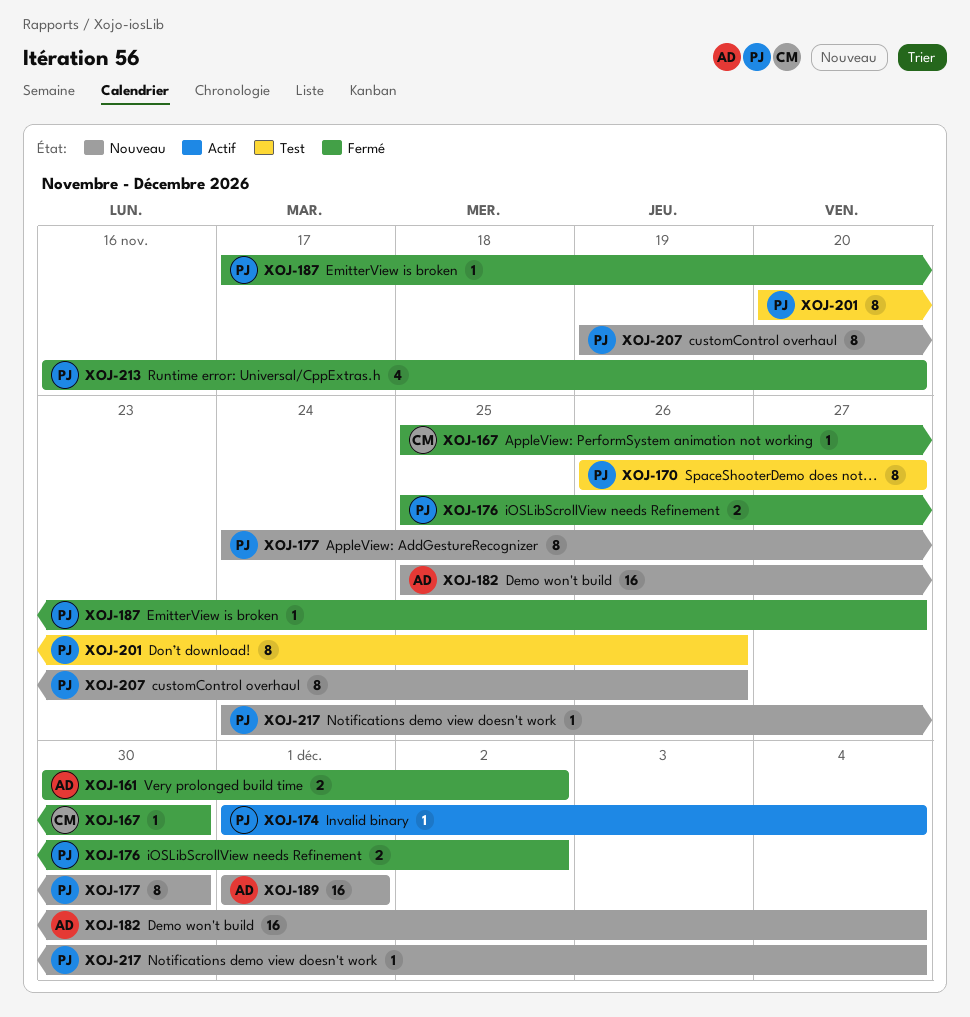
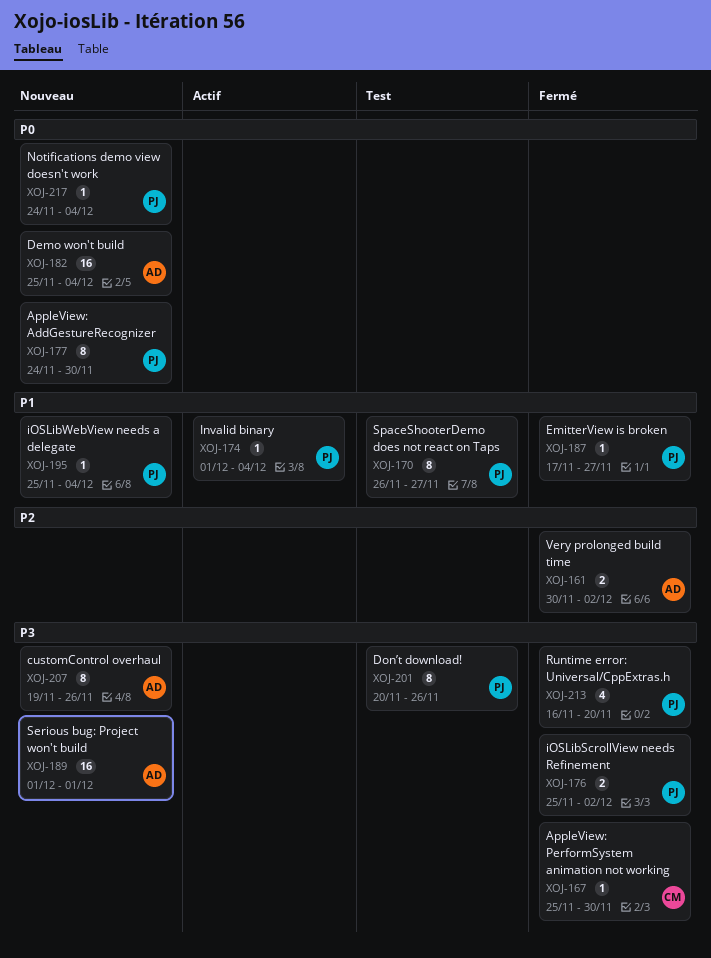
XOJ-195: none -> present
XOJ-207, owner: PJ -> AD

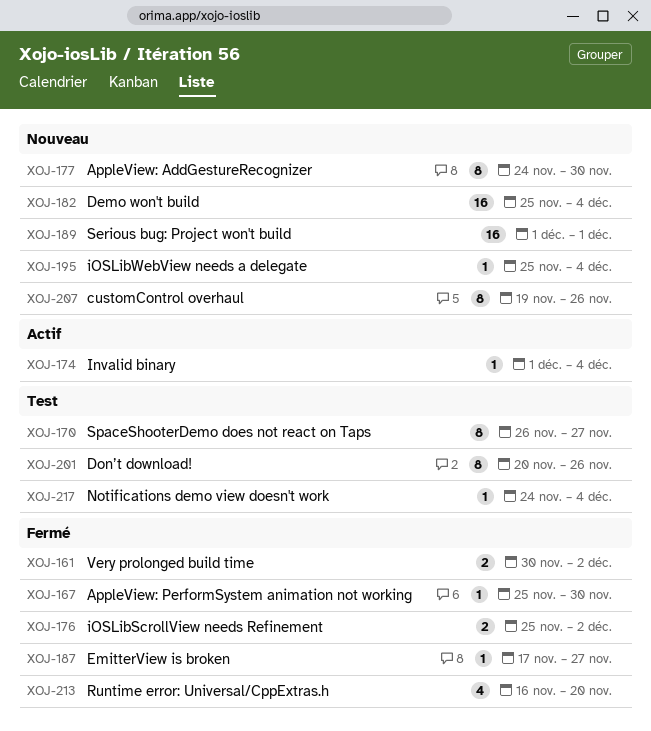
XOJ-217, status: Nouveau -> Test

